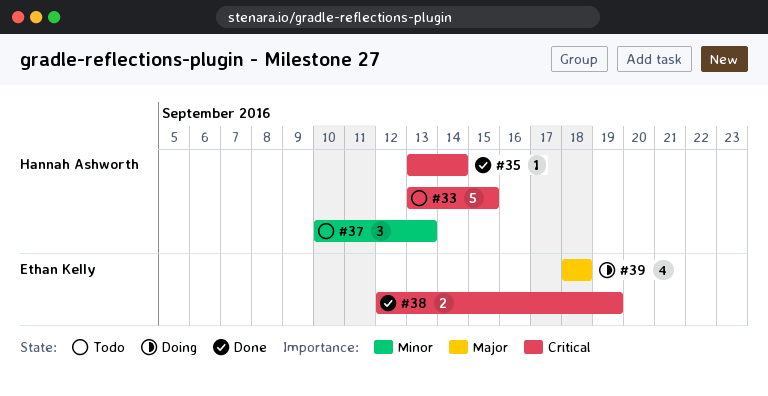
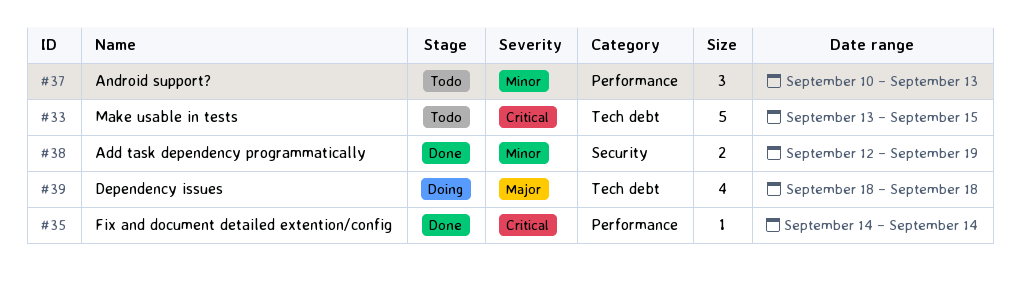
#35, start: Sep 13 -> Sep 14
#38, priority: Critical -> Minor

